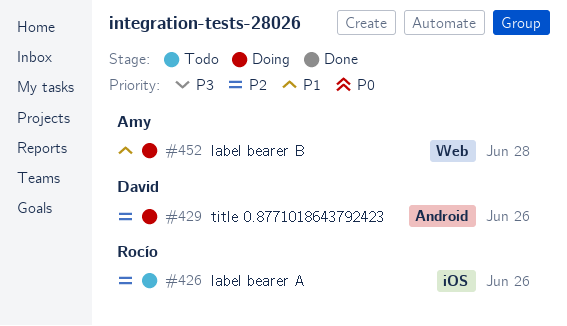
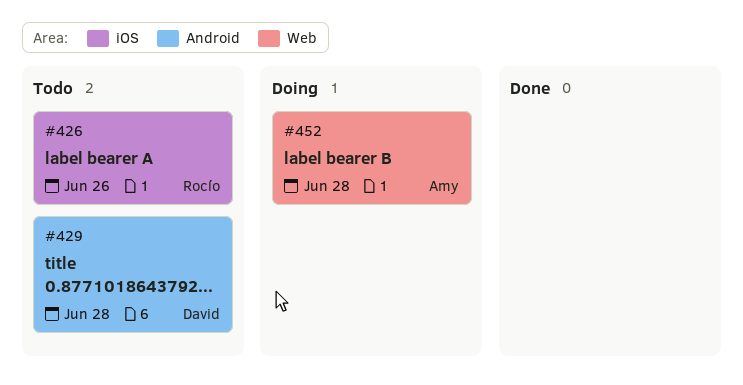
#429, status: Doing -> Todo
#429, due: Jun 26 -> Jun 28

